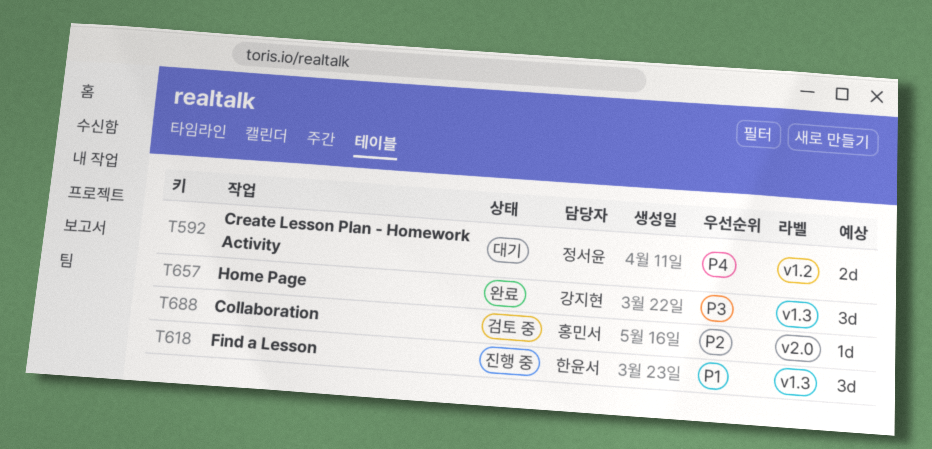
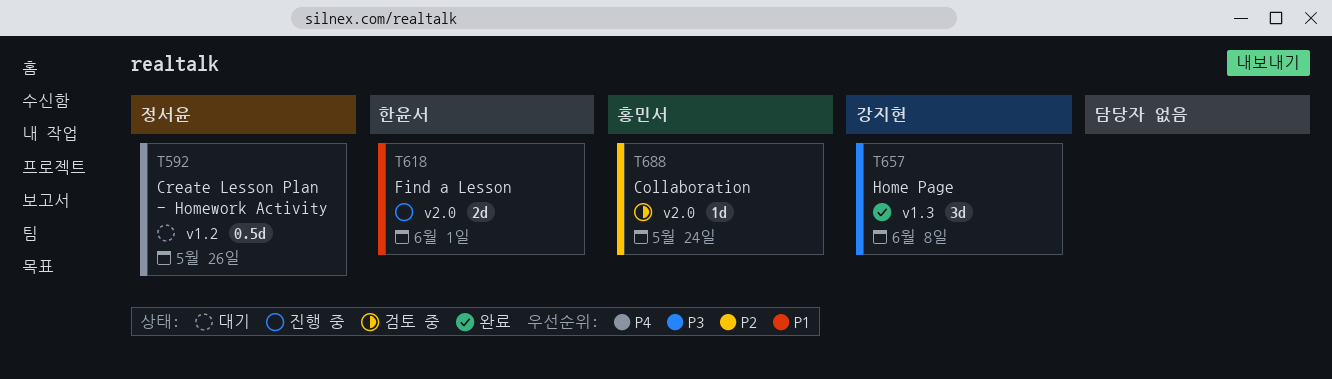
T592, estimate: 2d -> 0.5d
T618, label: v1.3 -> v2.0
T618, estimate: 3d -> 2d

